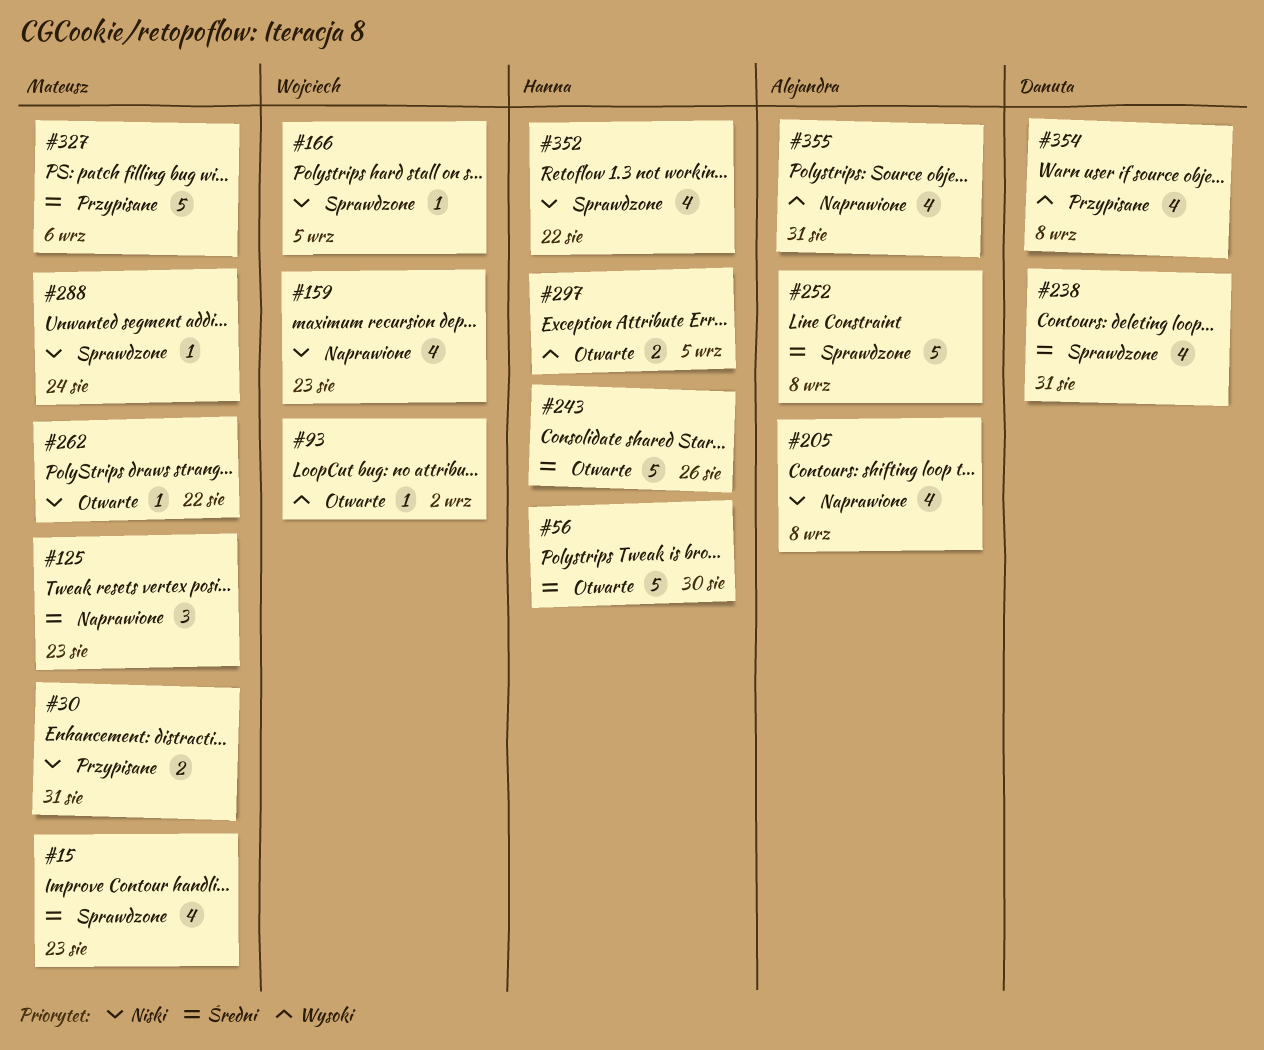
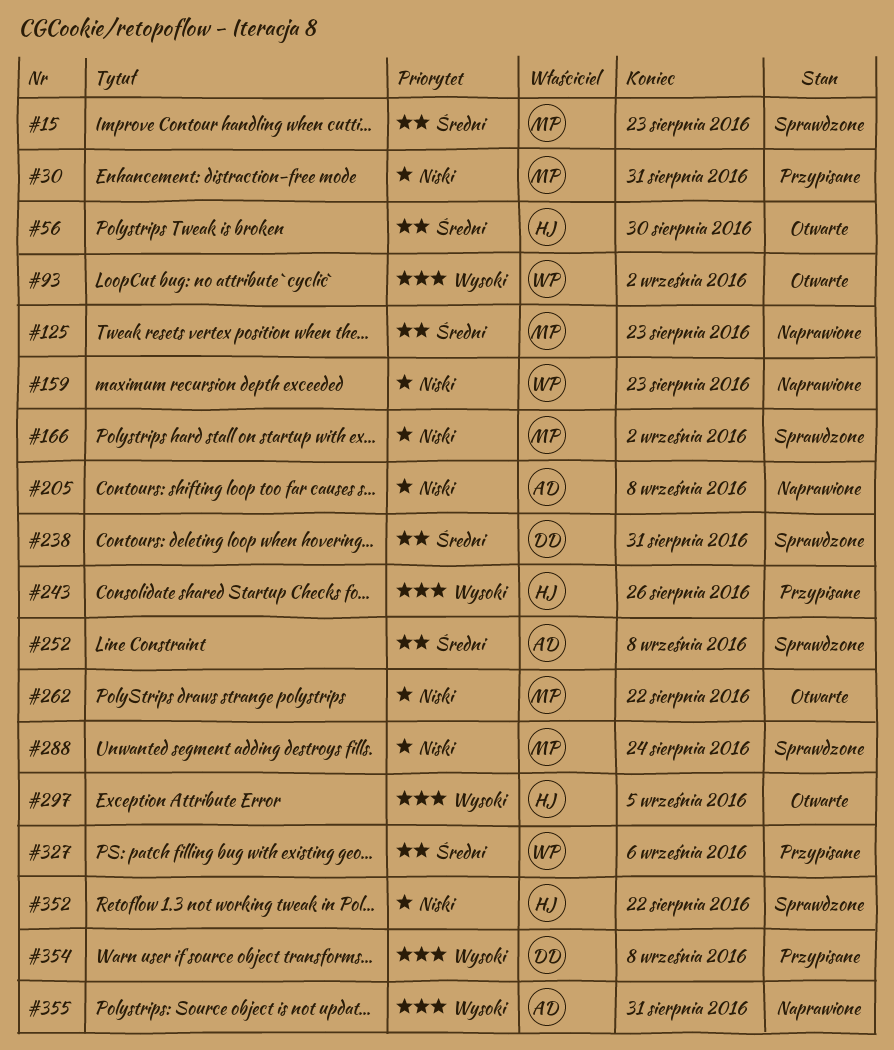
#166, owner: Wojciech -> Mateusz
#166, due: Sep 5 -> Sep 2
#243, status: Otwarte -> Przypisane
#243, priority: Średni -> Wysoki
#327, owner: Mateusz -> Wojciech

